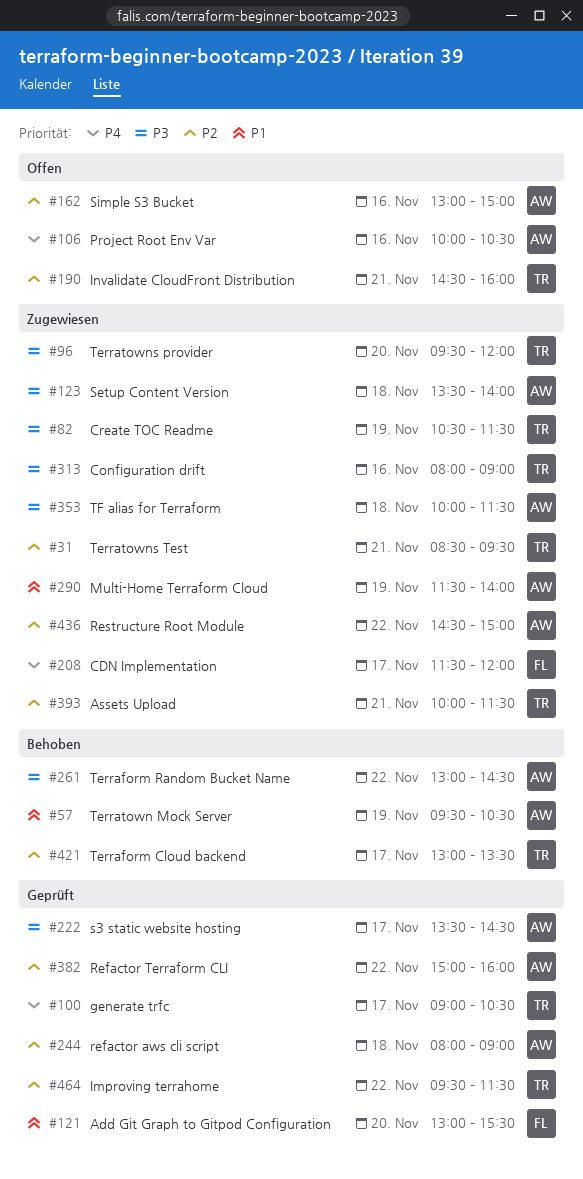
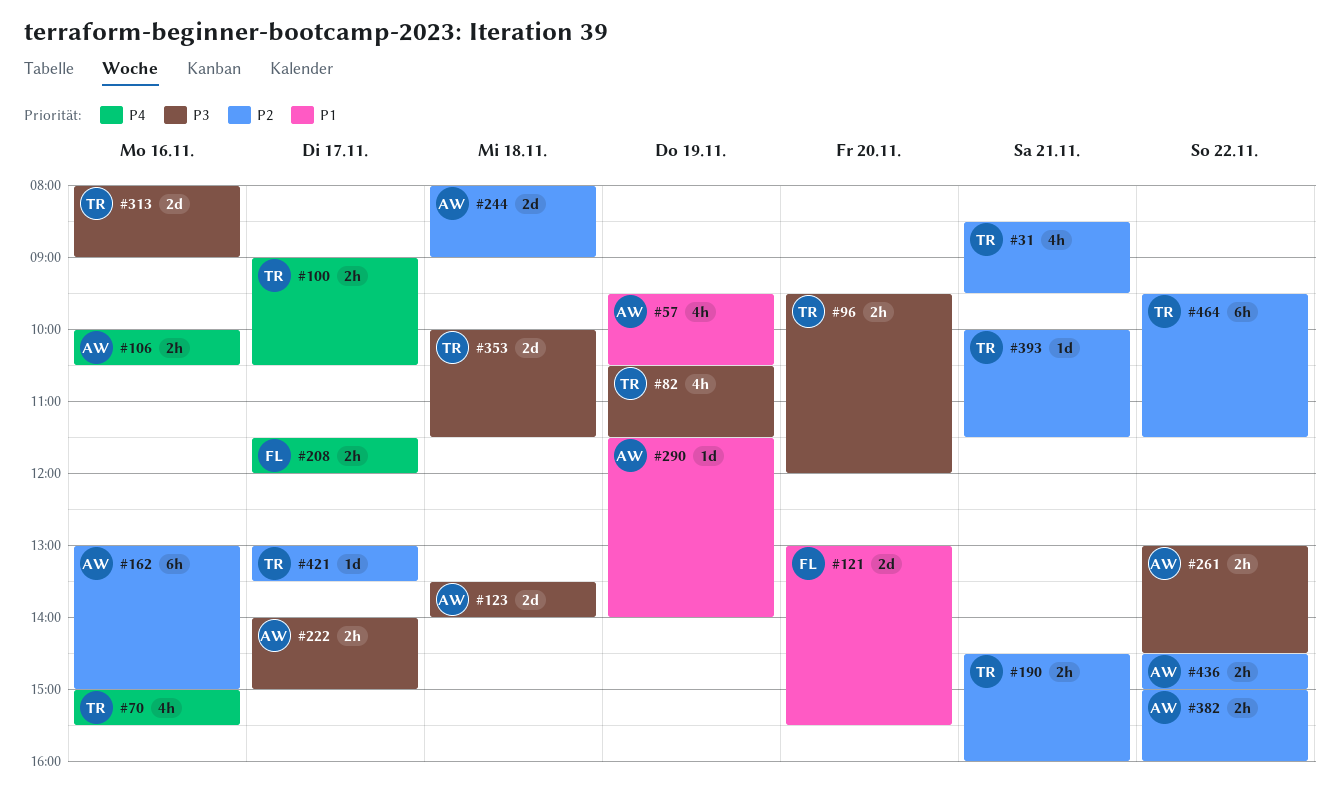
#70: none -> present
#222, begins: 13:30 -> 14:00
#222, ends: 14:30 -> 15:00
#353, owner: AW -> TR

